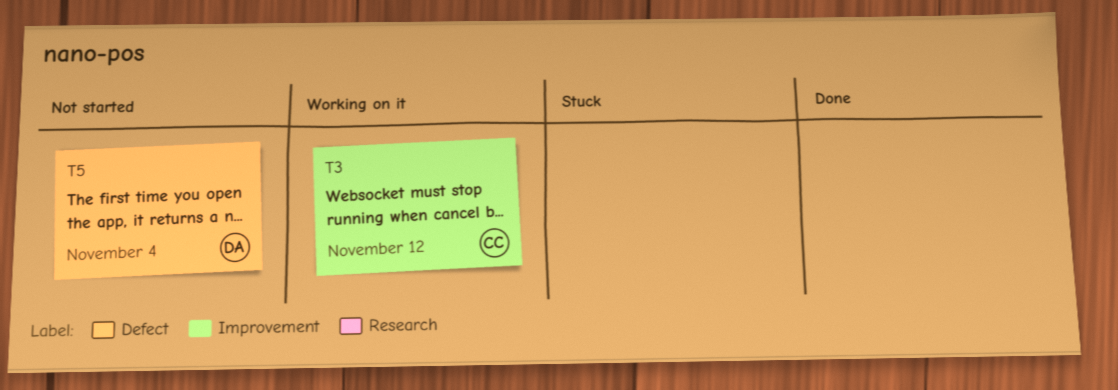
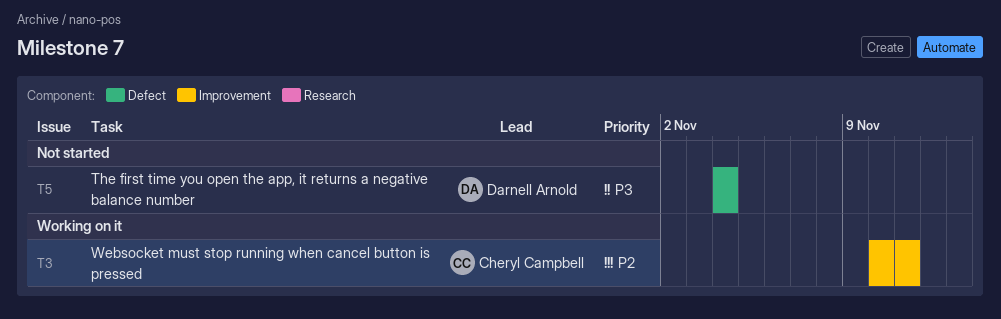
T3, due: Nov 12 -> Nov 11

